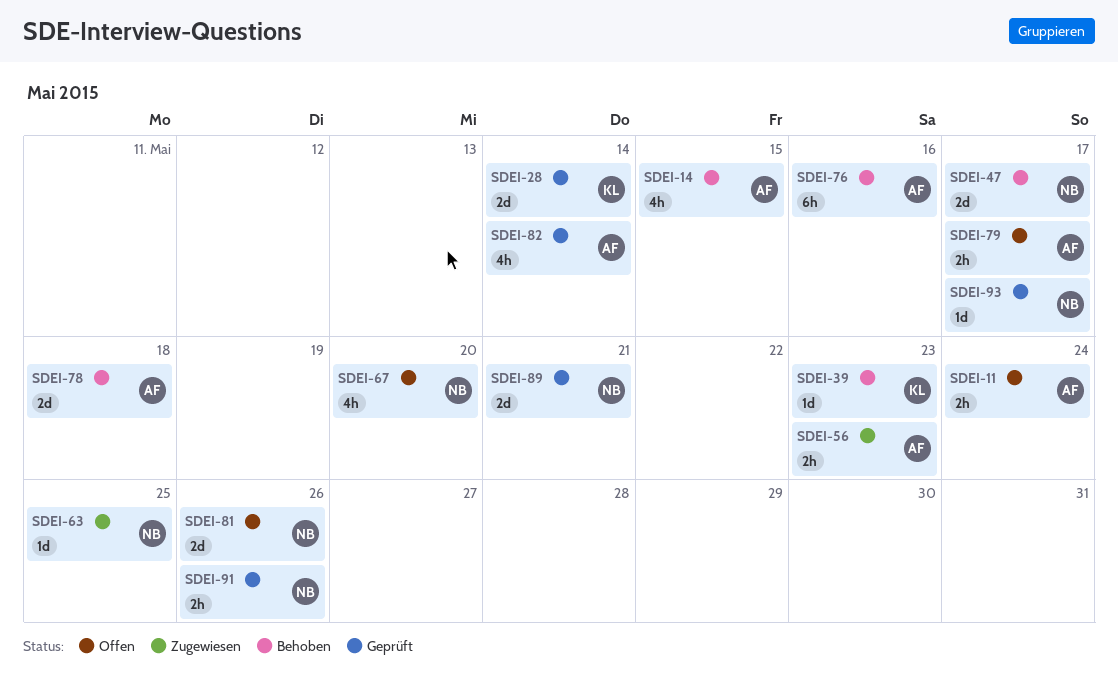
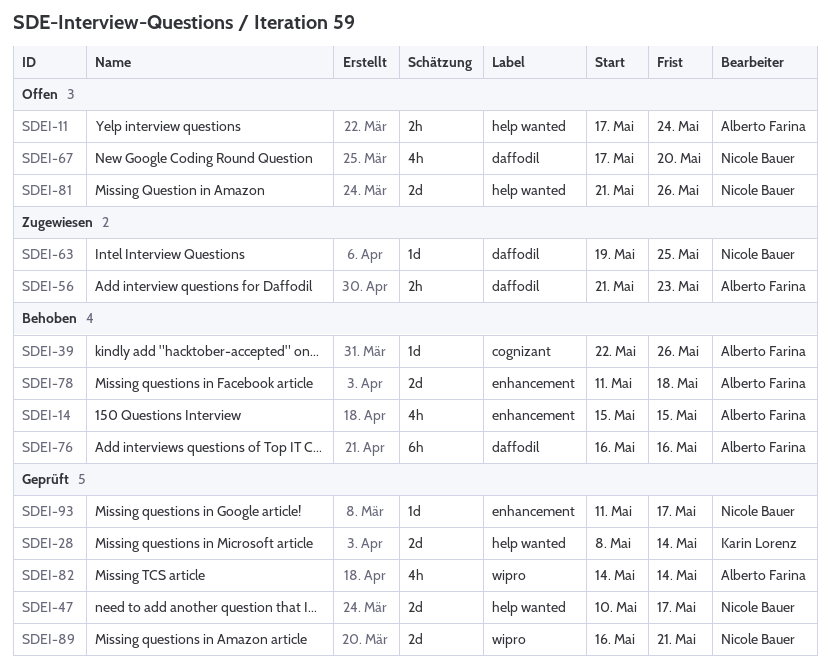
SDEI-39, owner: Karin Lorenz -> Alberto Farina
SDEI-39, due: May 23 -> May 26
SDEI-47, status: Behoben -> Geprüft
SDEI-79: present -> none
SDEI-91: present -> none

